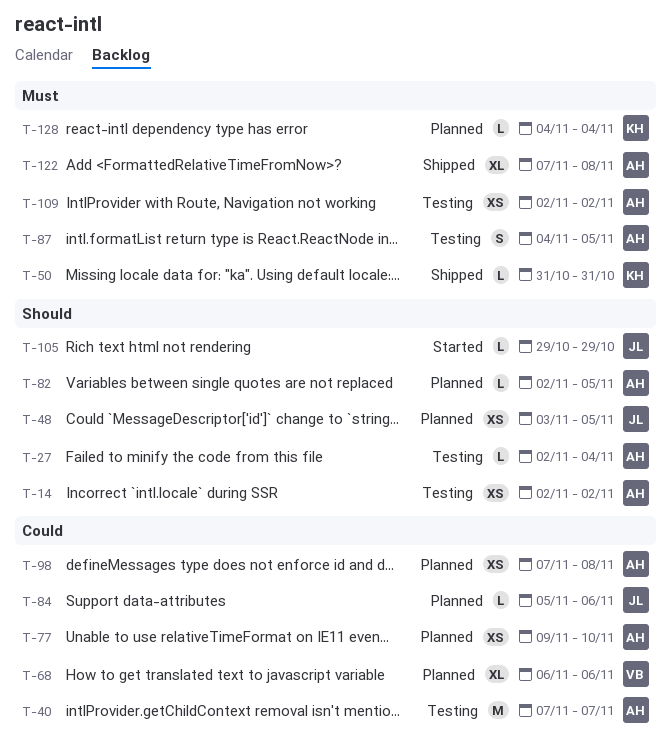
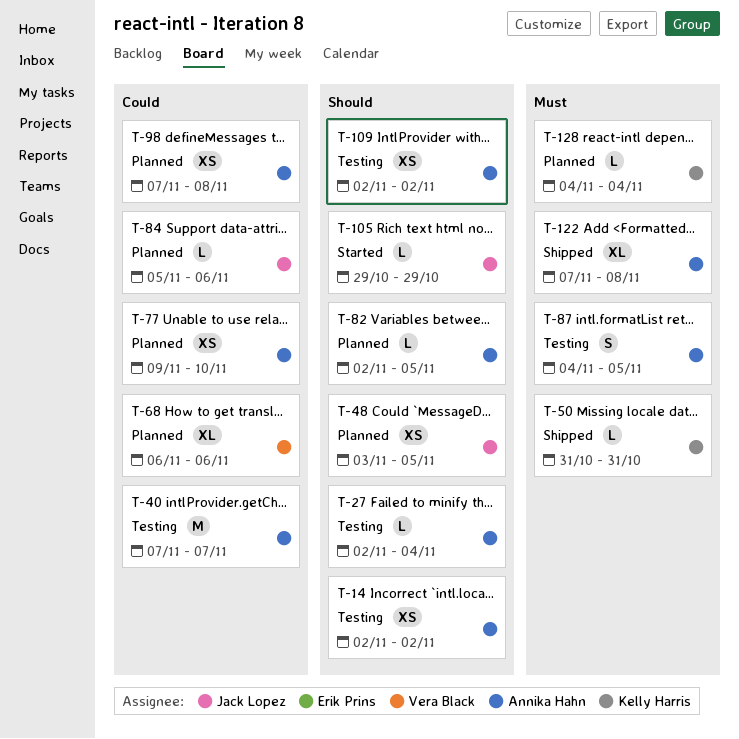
T-109, priority: Must -> Should

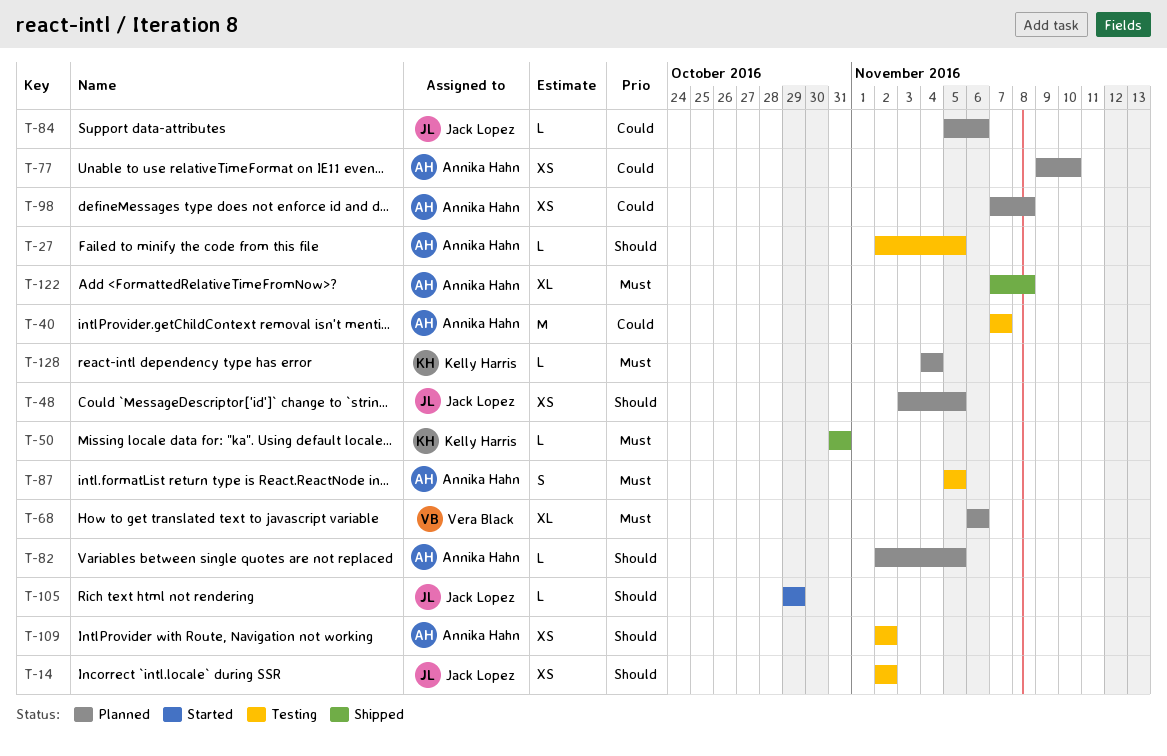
T-14, owner: Annika Hahn -> Jack Lopez
T-27, due: Nov 4 -> Nov 5
T-68, priority: Could -> Must
T-87, start: Nov 4 -> Nov 5

